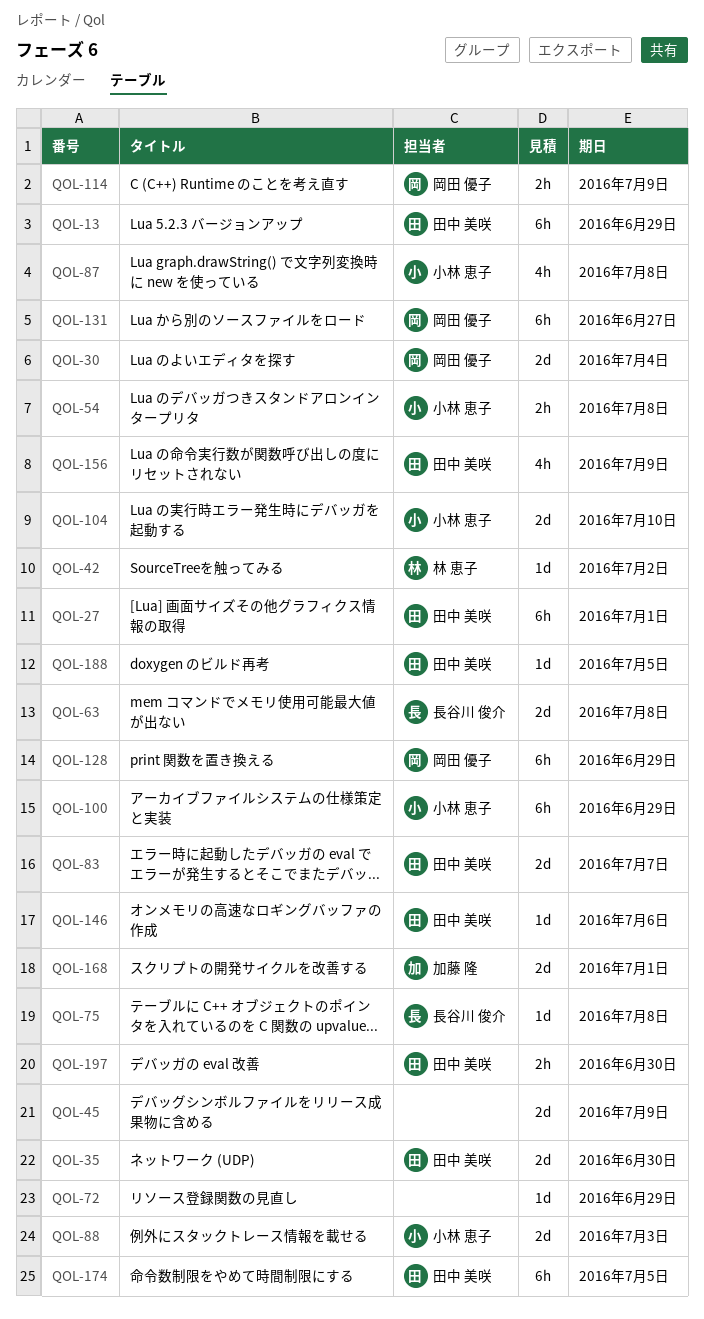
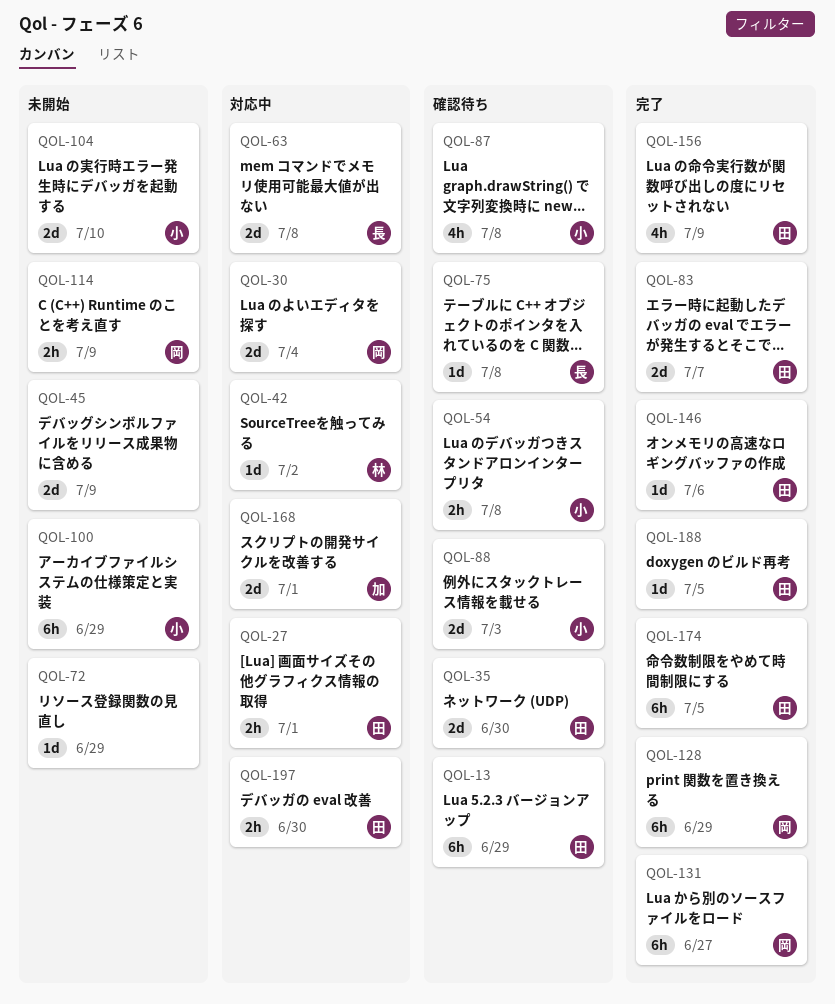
QOL-27, estimate: 6h -> 2h

